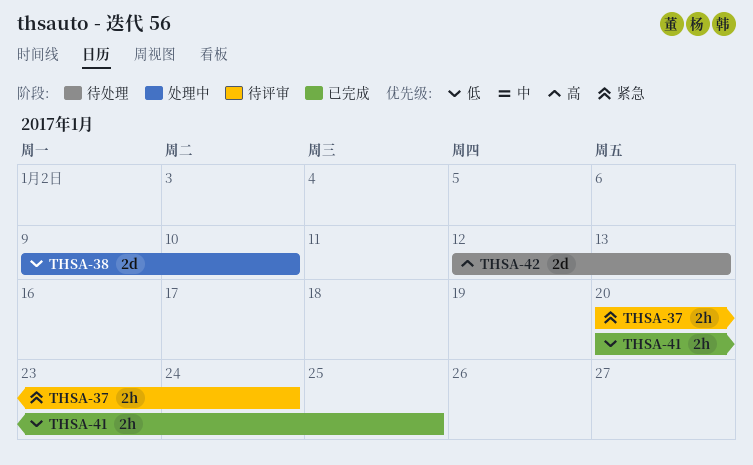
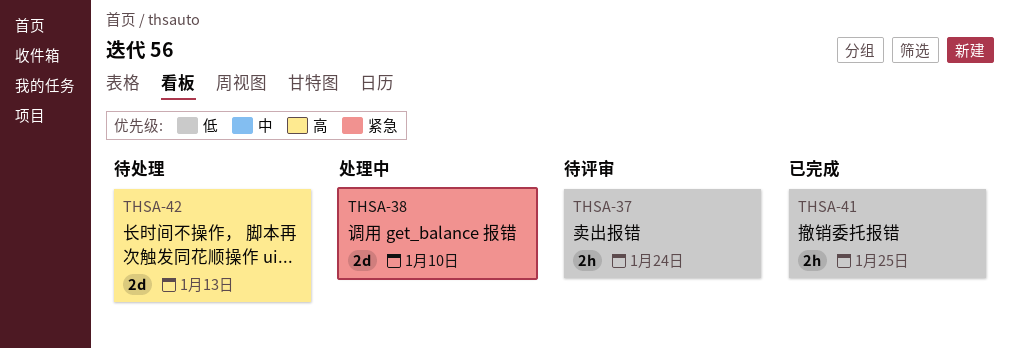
THSA-37, priority: 紧急 -> 低
THSA-38, priority: 低 -> 紧急

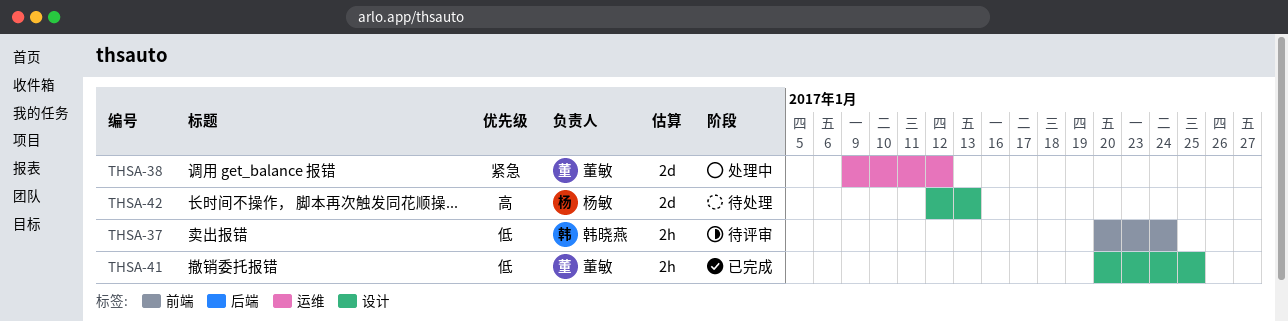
THSA-38, due: Jan 10 -> Jan 12

